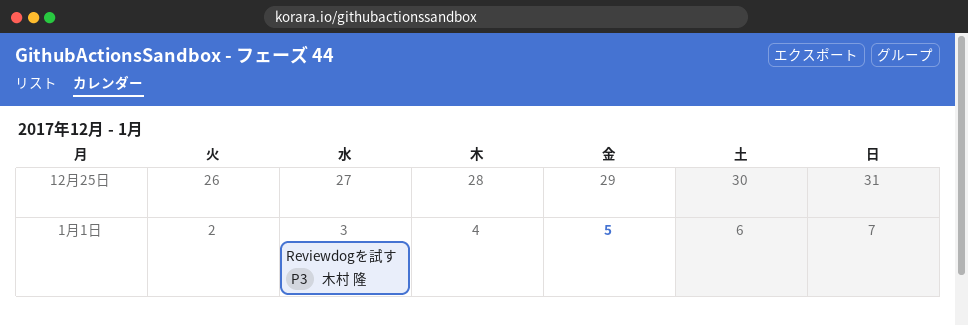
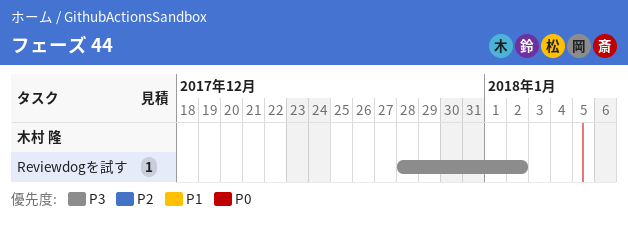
Reviewdogを試す, due: Jan 3 -> Jan 2

